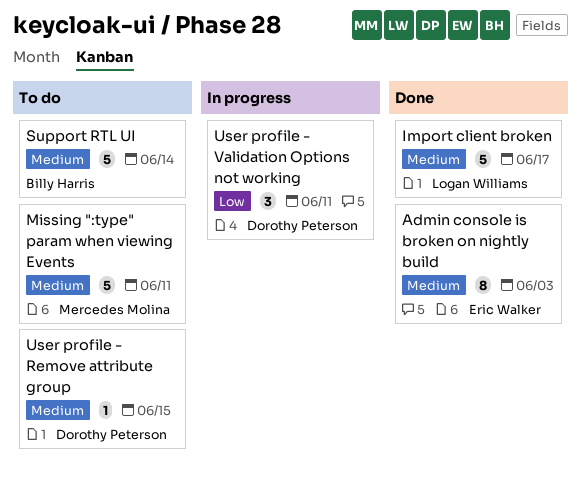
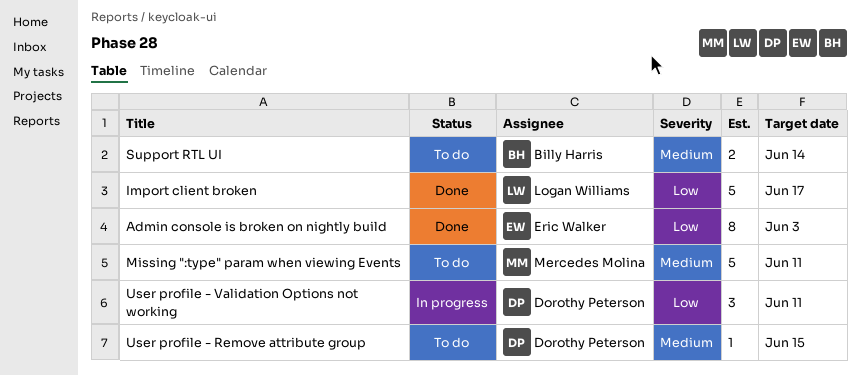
Admin console is broken on nightly build, priority: Medium -> Low
Import client broken, priority: Medium -> Low
Support RTL UI, estimate: 5 -> 2

